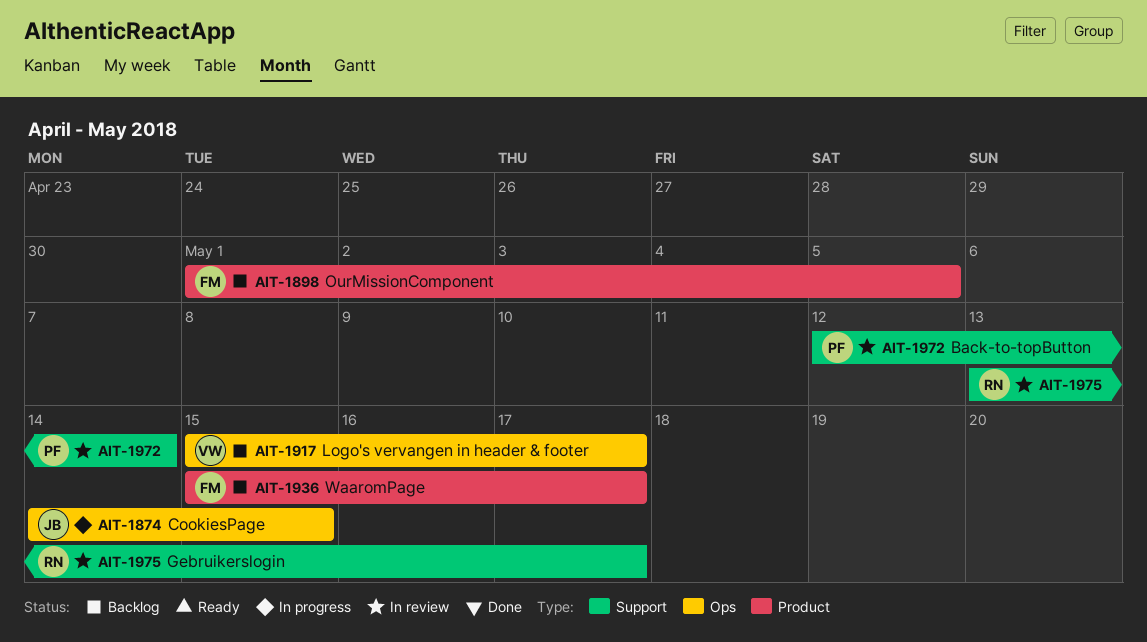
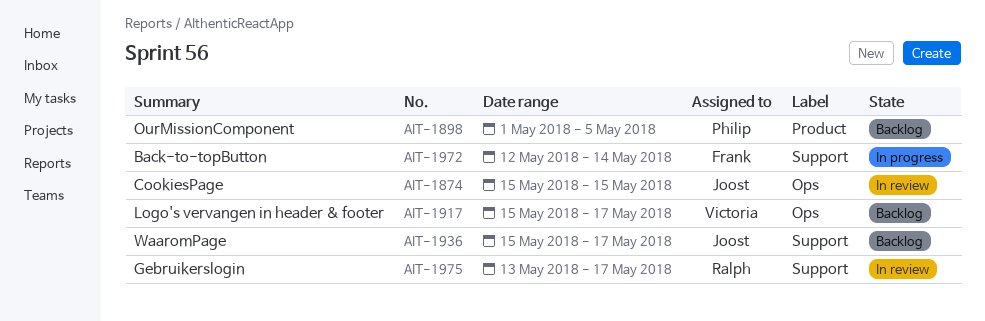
AIT-1874, status: In progress -> In review
AIT-1874, start: May 14 -> May 15
AIT-1898, owner: Frank -> Philip
AIT-1936, owner: Frank -> Joost
AIT-1936, label: Product -> Support
AIT-1972, status: In review -> In progress
AIT-1972, owner: Philip -> Frank

